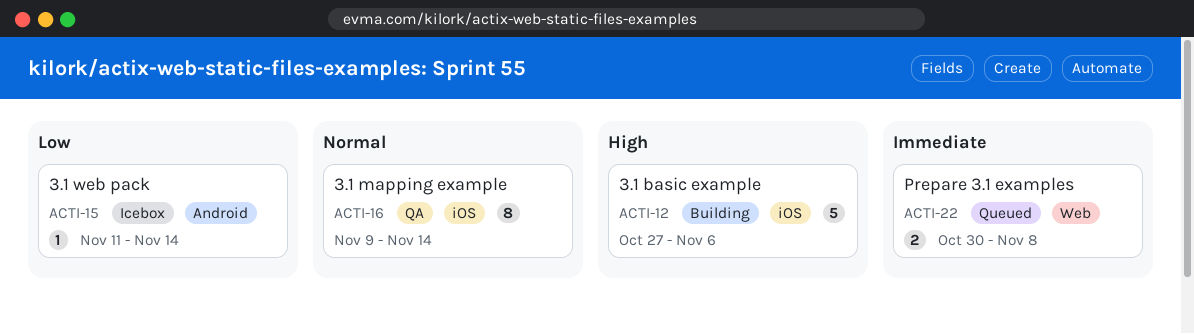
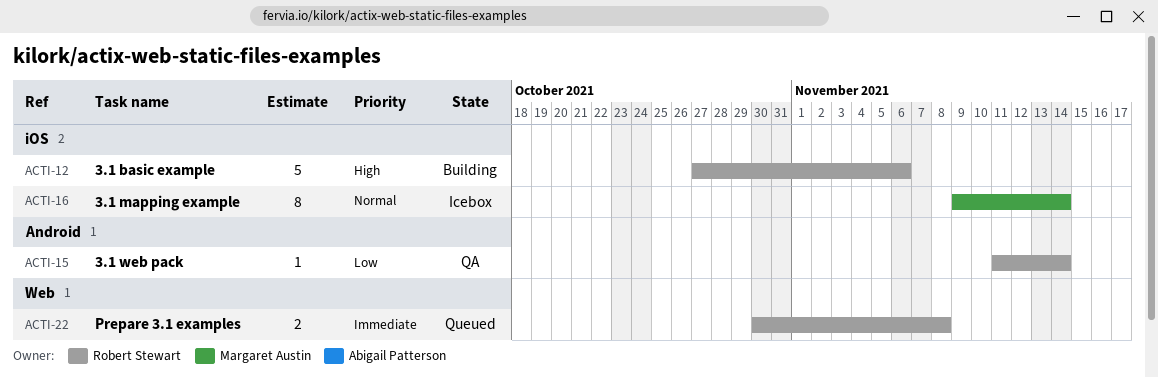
ACTI-15, status: Icebox -> QA
ACTI-16, status: QA -> Icebox

